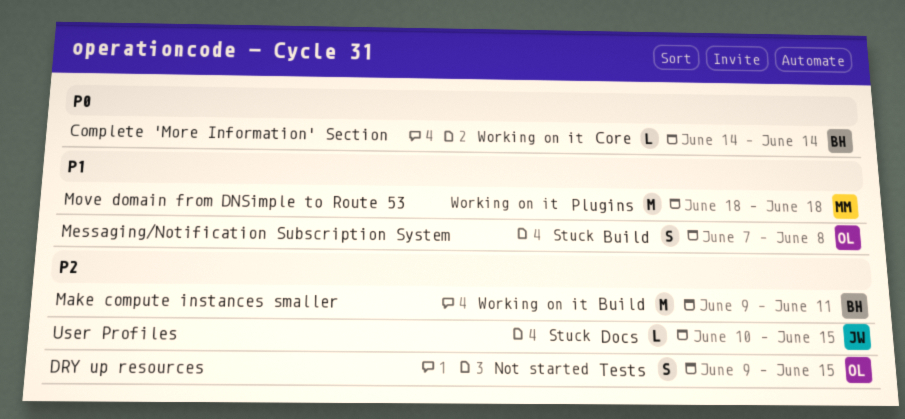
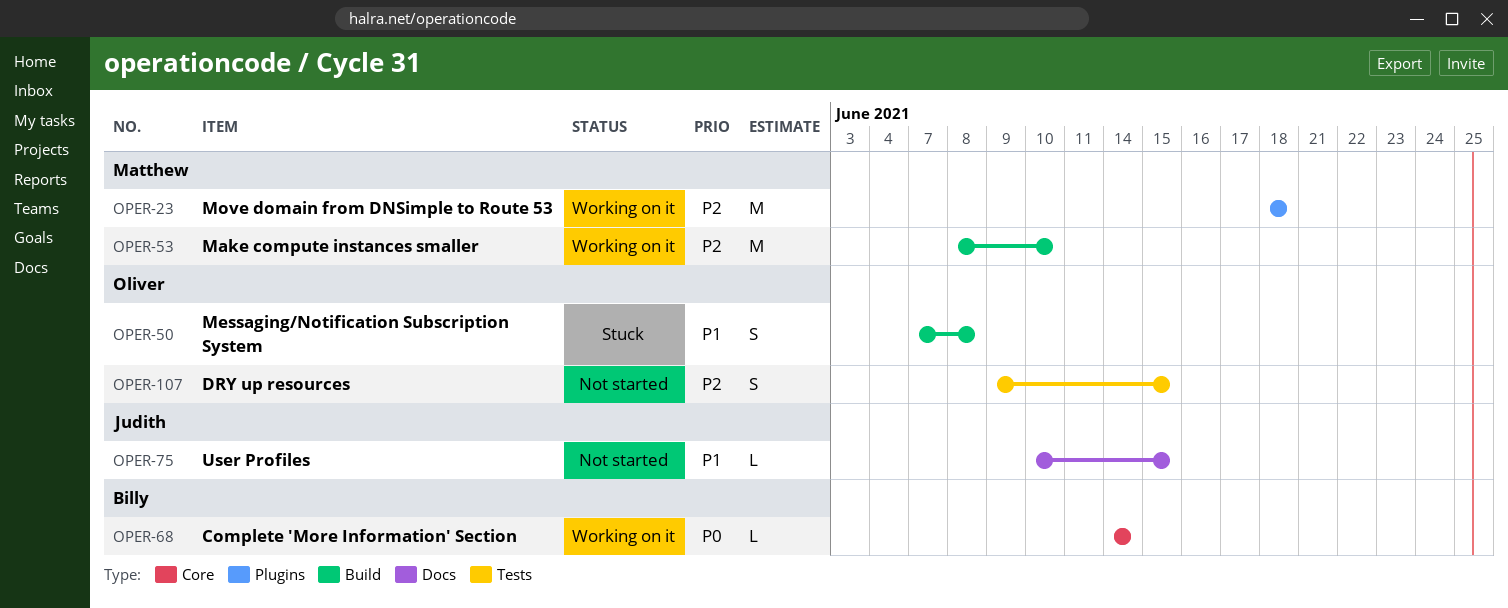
Make compute instances smaller, owner: Billy -> Matthew
Make compute instances smaller, start: Jun 9 -> Jun 8
Make compute instances smaller, due: Jun 11 -> Jun 10
Move domain from DNSimple to Route 53, priority: P1 -> P2
User Profiles, status: Stuck -> Not started
User Profiles, priority: P2 -> P1

